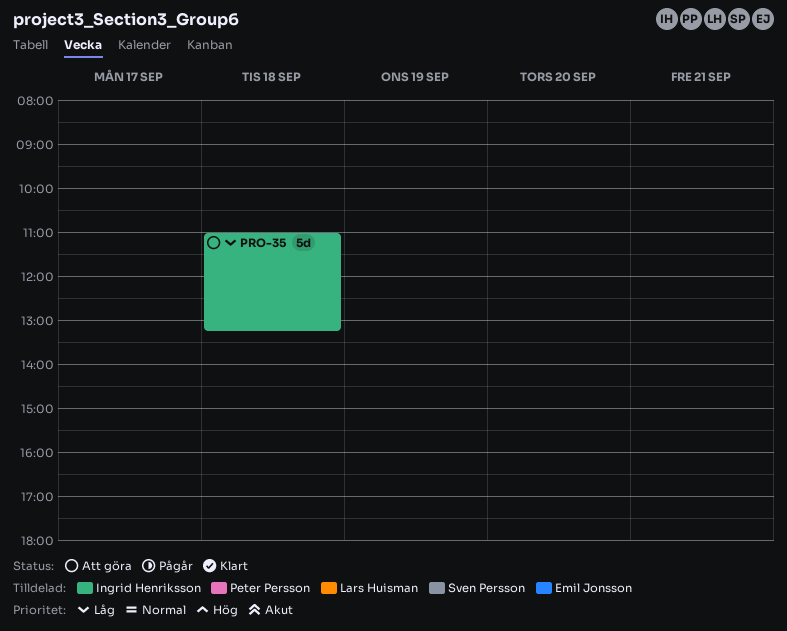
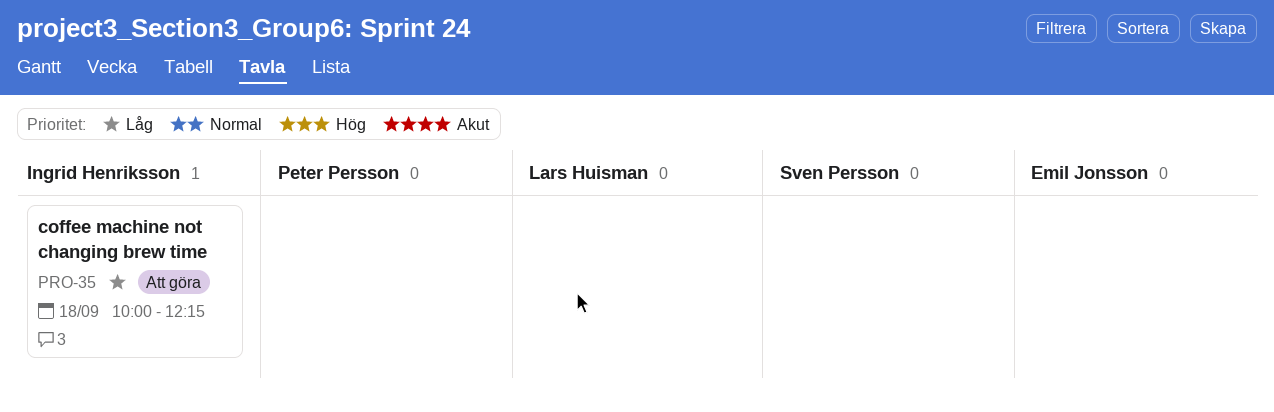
PRO-35, begins: 11:00 -> 10:00
PRO-35, ends: 13:15 -> 12:15

